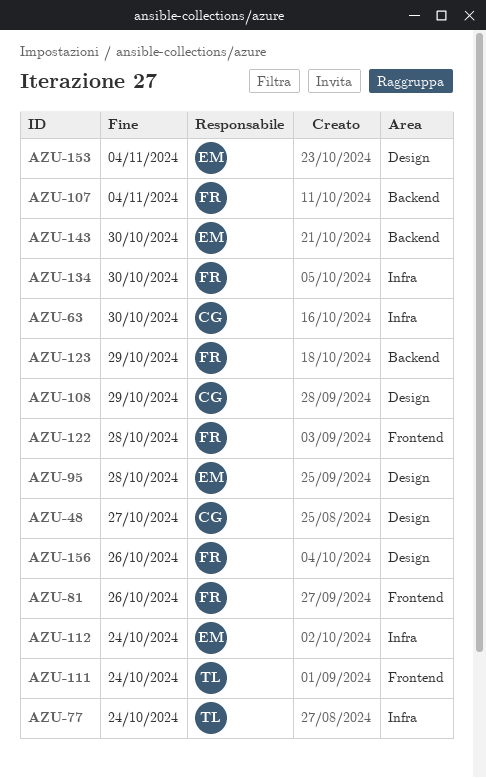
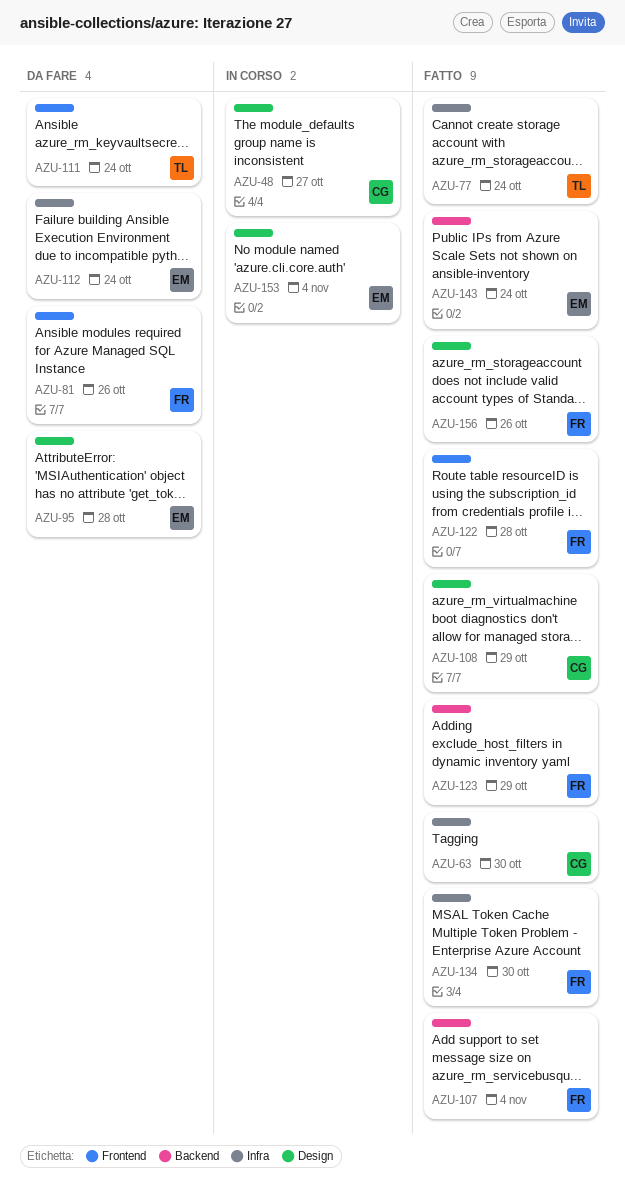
AZU-143, due: Oct 30 -> Oct 24

